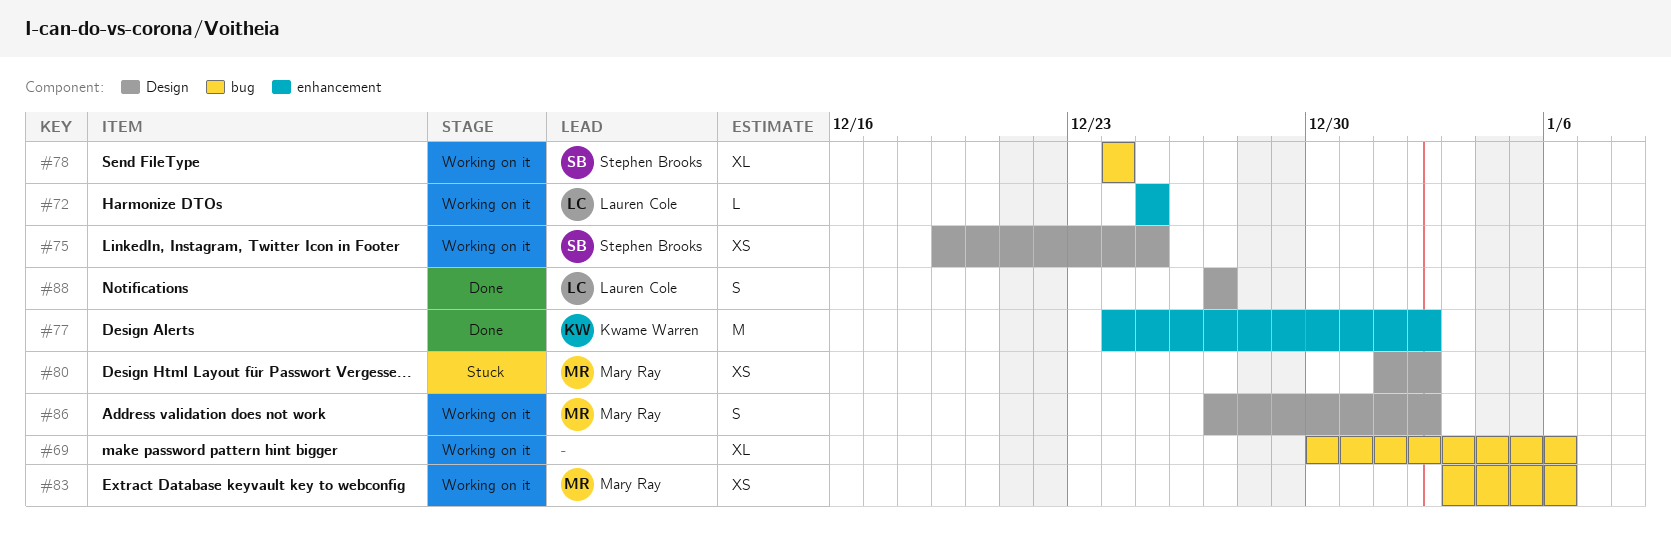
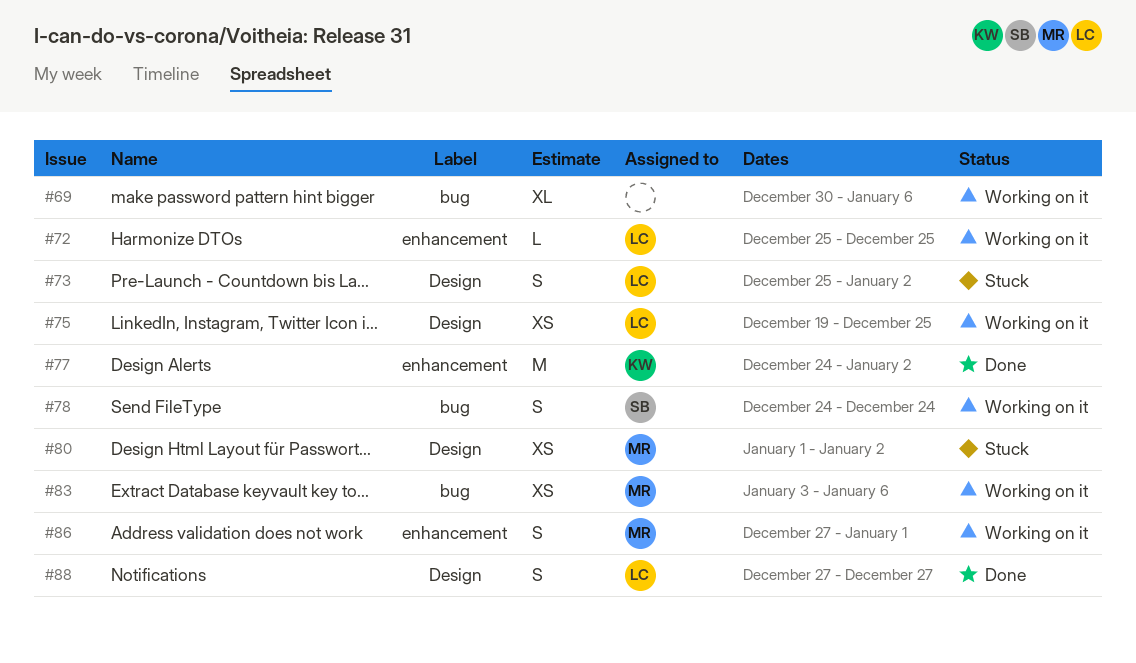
#73: none -> present
#75, owner: Stephen Brooks -> Lauren Cole
#78, estimate: XL -> S
#86, label: Design -> enhancement
#86, due: Jan 2 -> Jan 1

